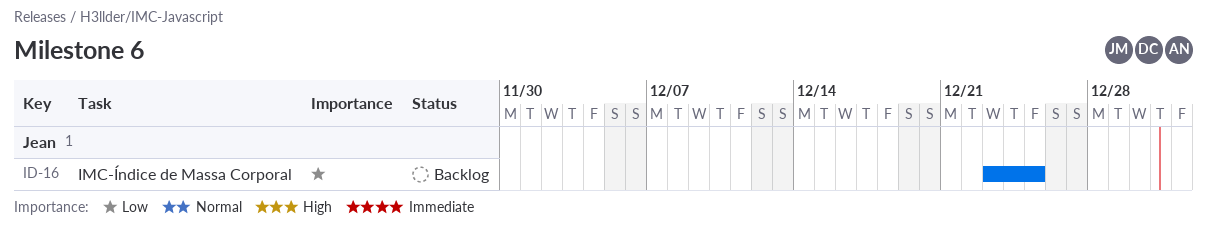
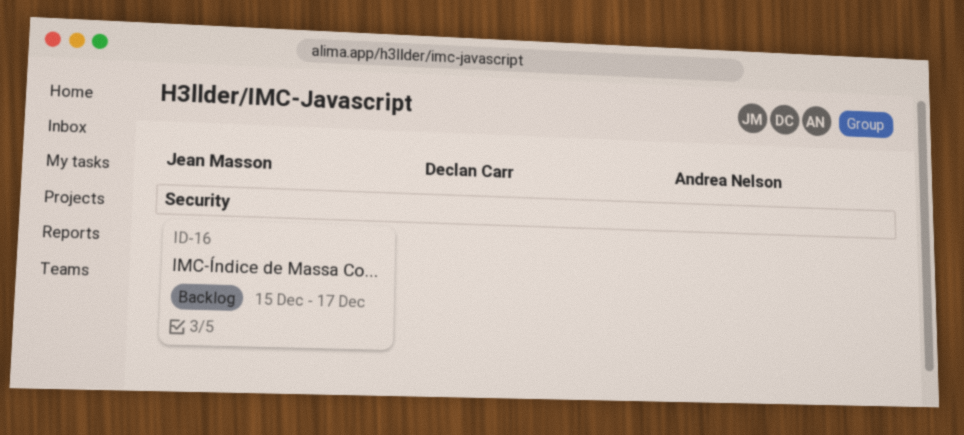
ID-16, start: Dec 23 -> Dec 15
ID-16, due: Dec 25 -> Dec 17

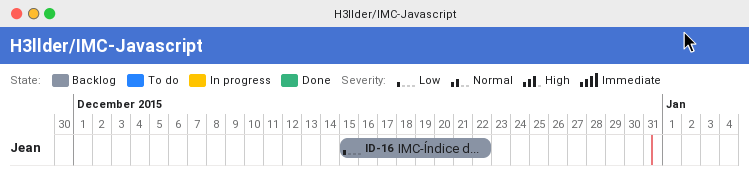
ID-16, due: Dec 17 -> Dec 22

